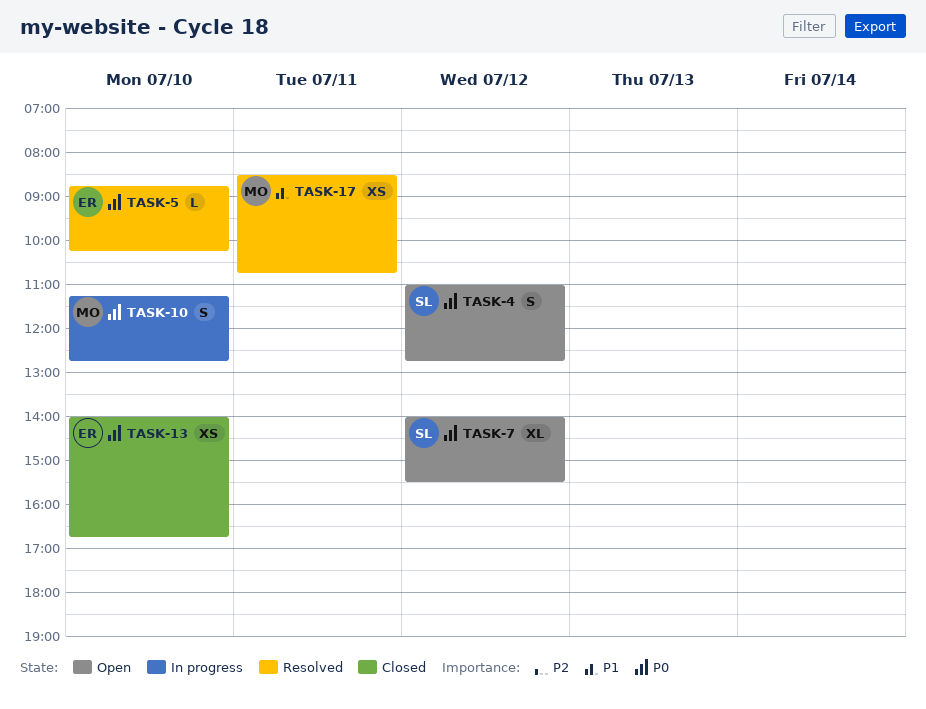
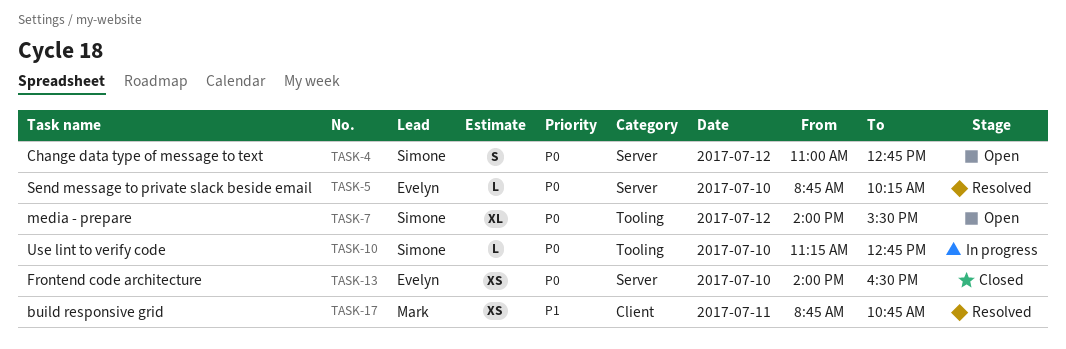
TASK-10, owner: Mark -> Simone
TASK-10, estimate: S -> L
TASK-13, ends: 16:45 -> 16:30
TASK-17, begins: 08:30 -> 08:45

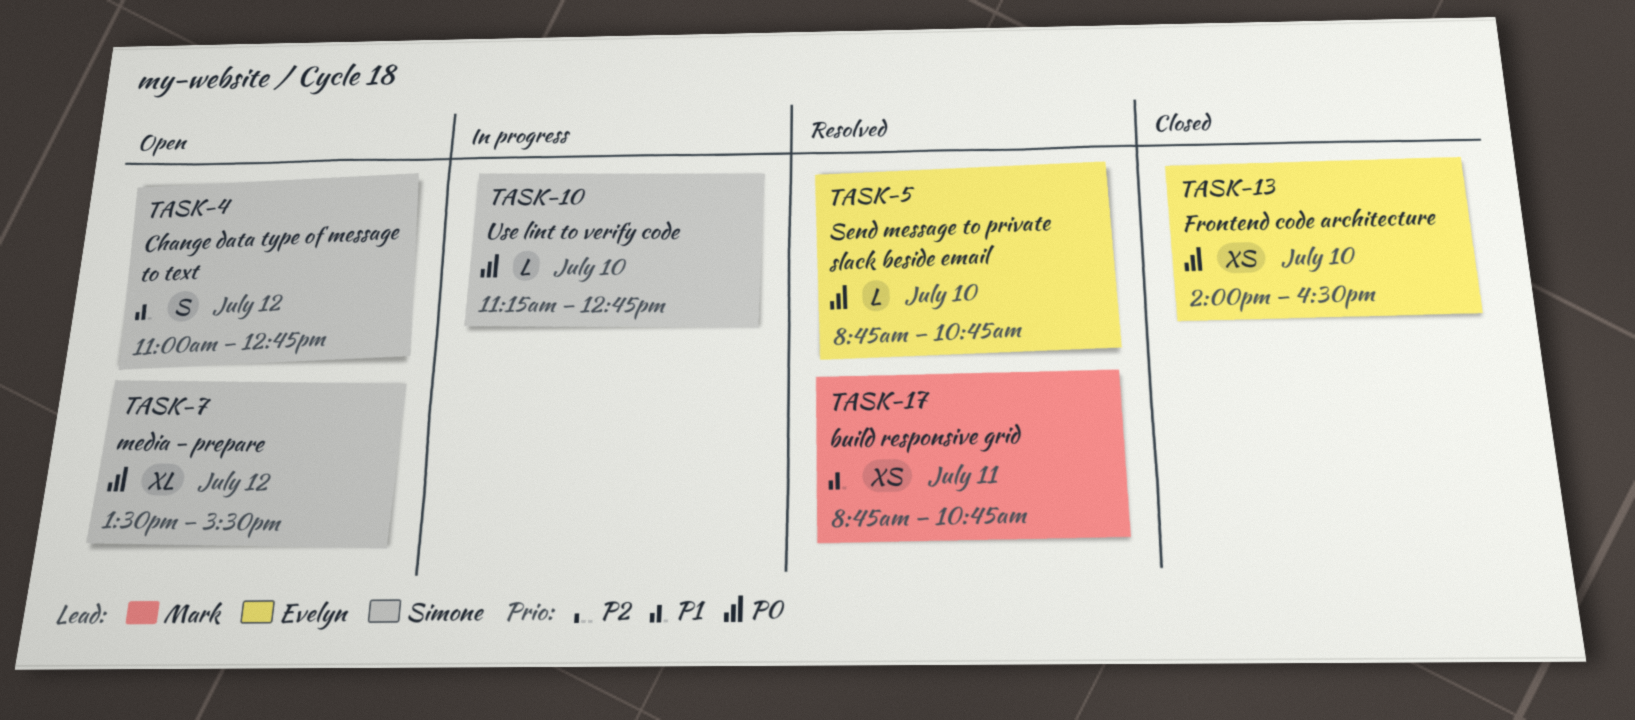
TASK-4, priority: P0 -> P1
TASK-5, ends: 10:15 -> 10:45
TASK-7, begins: 14:00 -> 13:30

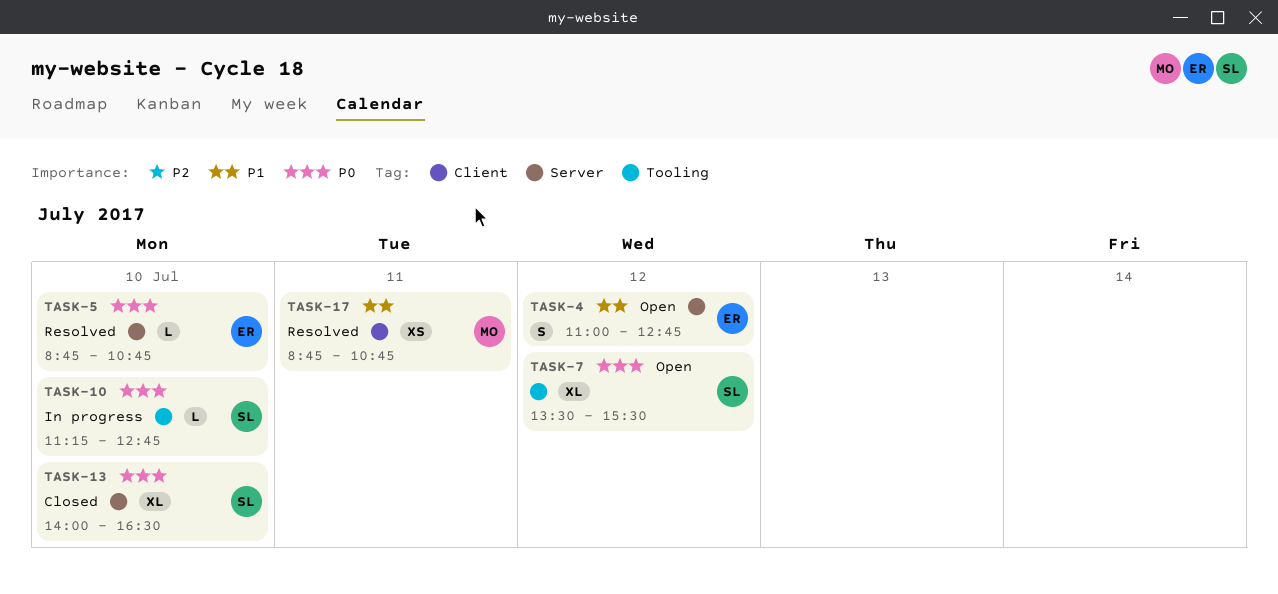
TASK-4, owner: Simone -> Evelyn
TASK-13, owner: Evelyn -> Simone
TASK-13, estimate: XS -> XL

